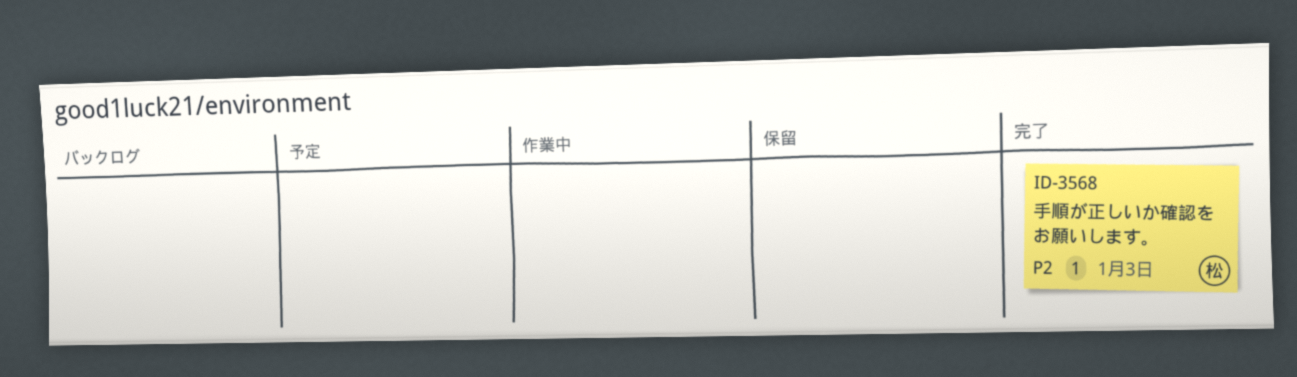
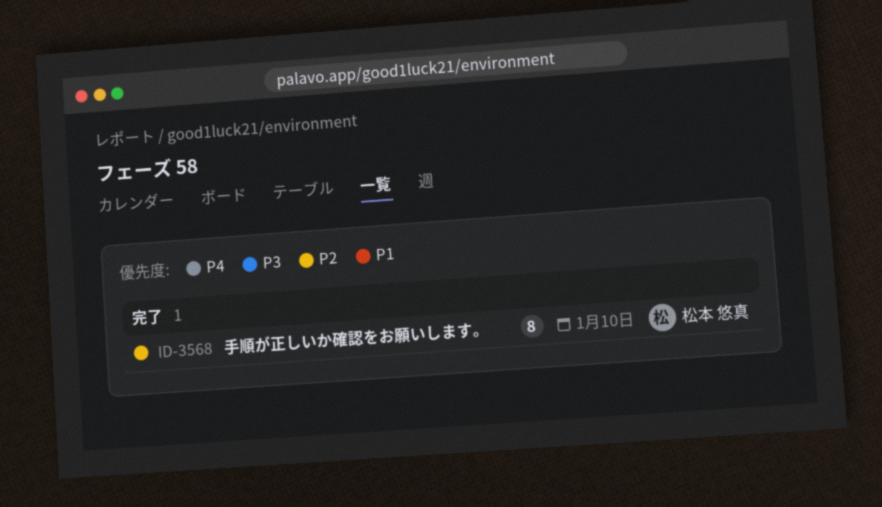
ID-3568, estimate: 1 -> 8
ID-3568, due: Jan 3 -> Jan 10

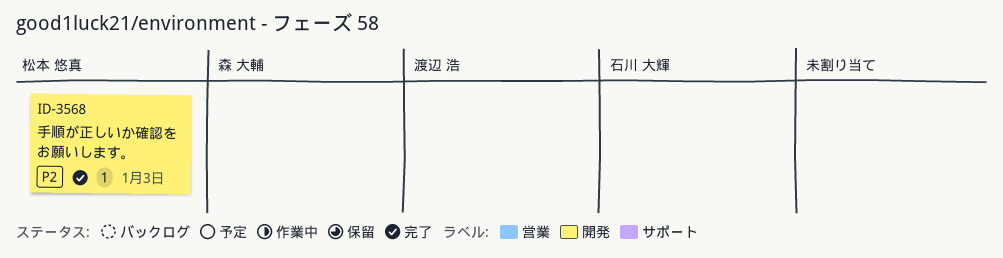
ID-3568, estimate: 8 -> 1
ID-3568, due: Jan 10 -> Jan 3

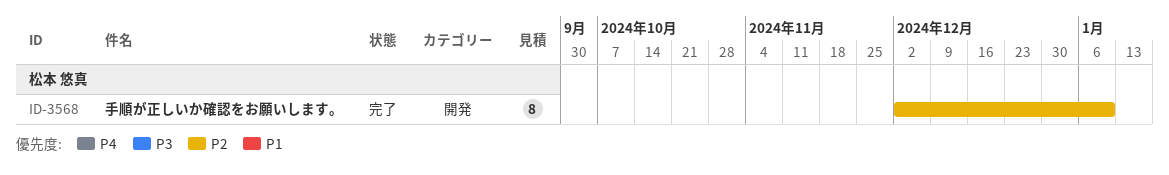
ID-3568, estimate: 1 -> 8
ID-3568, due: Jan 3 -> Jan 10

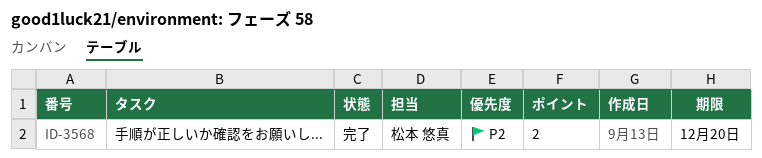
ID-3568, estimate: 8 -> 2
ID-3568, due: Jan 10 -> Dec 20

